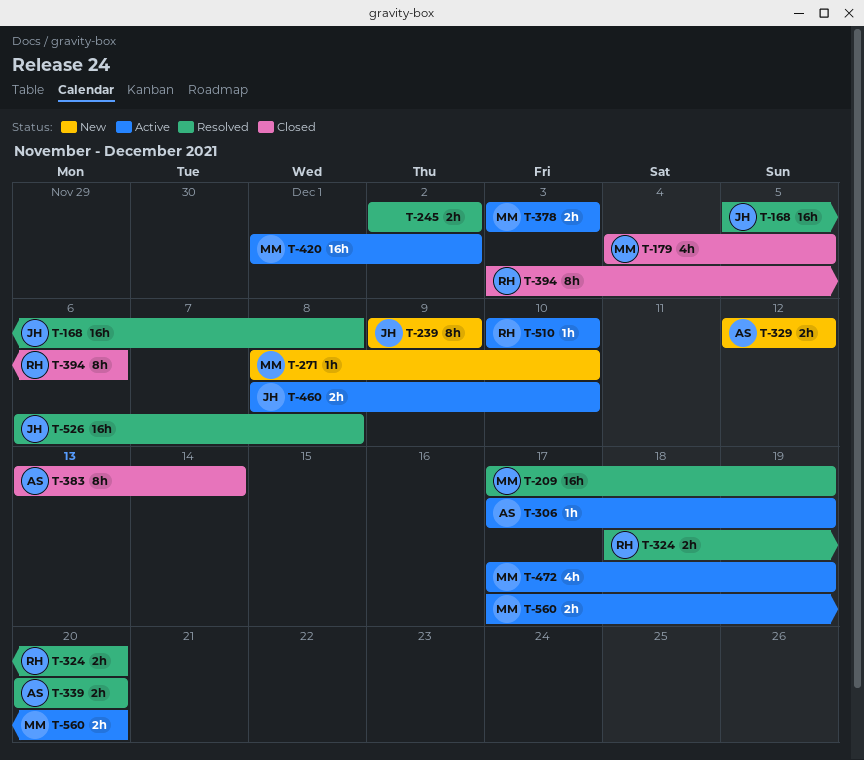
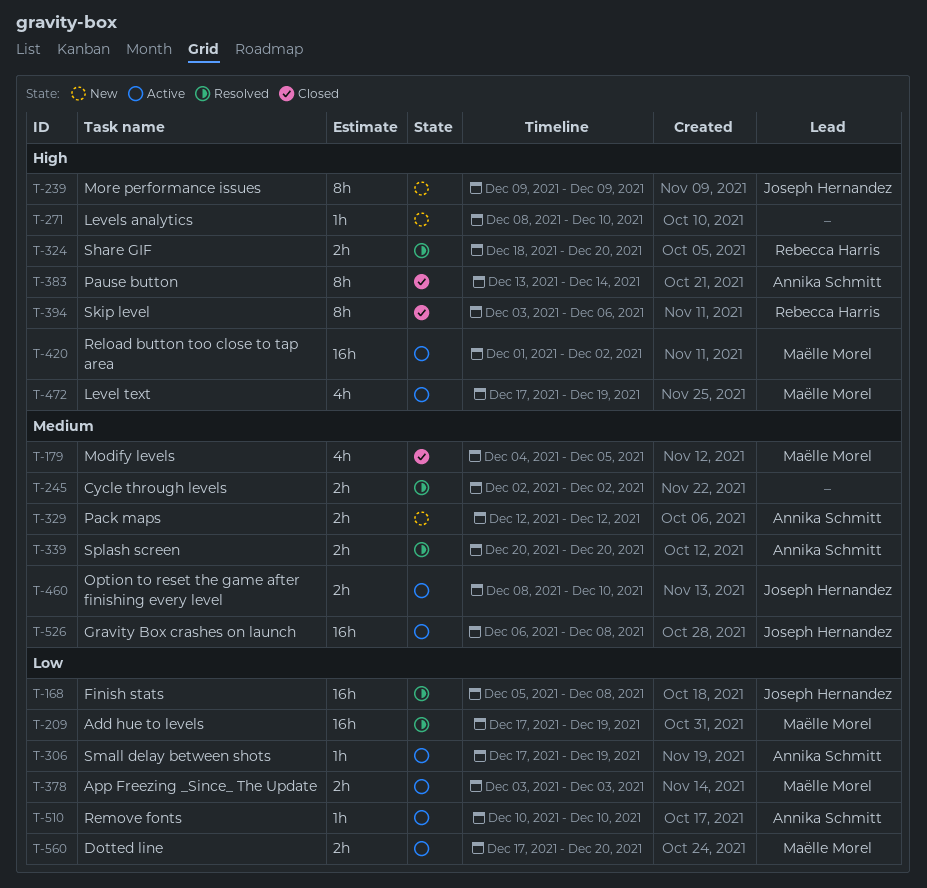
T-271, owner: Maëlle Morel -> none
T-510, owner: Rebecca Harris -> Annika Schmitt
T-526, status: Resolved -> Active

